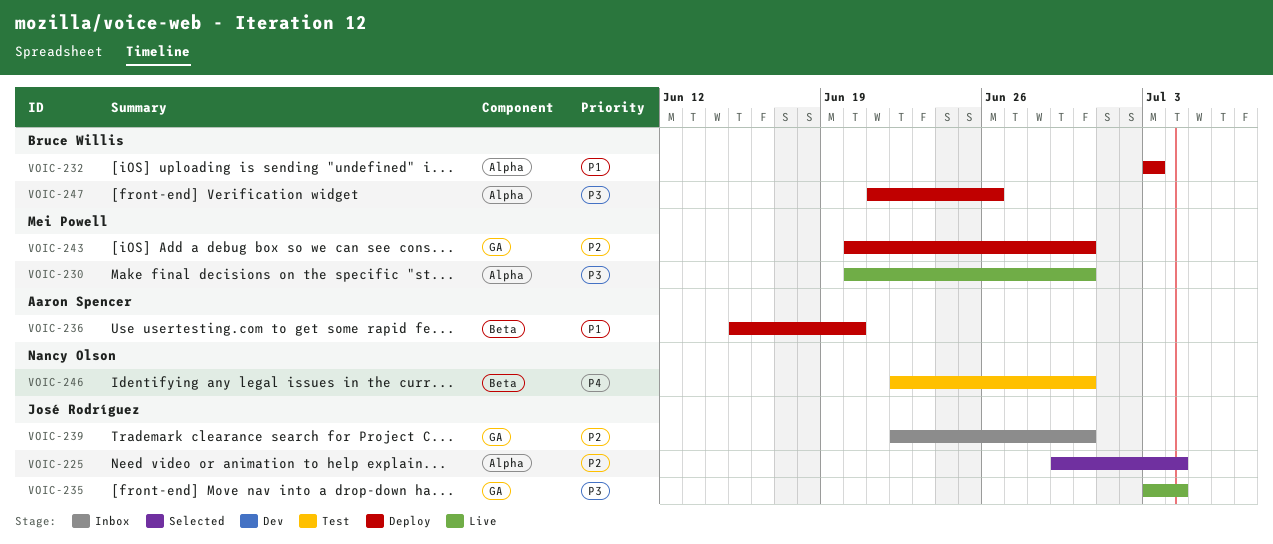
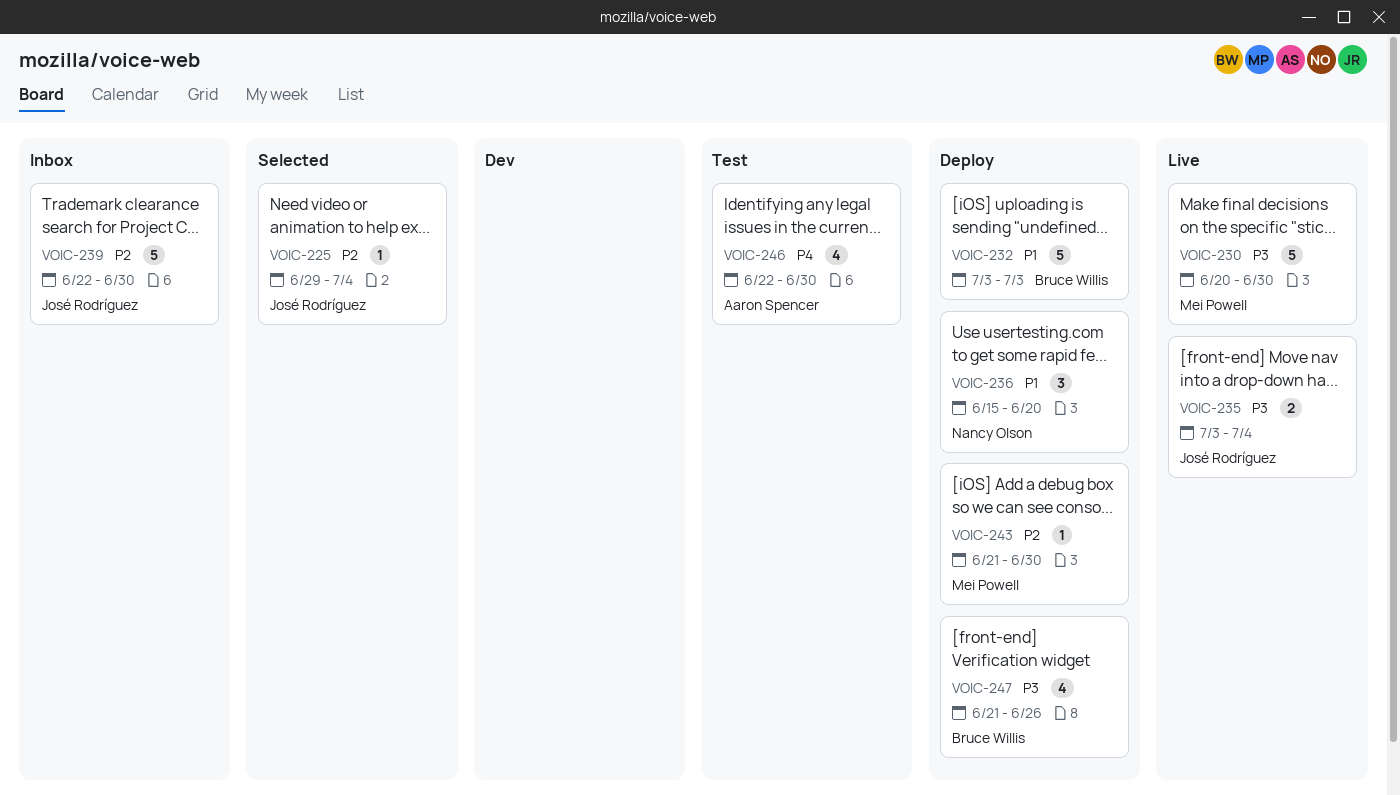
VOIC-236, owner: Aaron Spencer -> Nancy Olson
VOIC-243, start: Jun 20 -> Jun 21
VOIC-246, owner: Nancy Olson -> Aaron Spencer

